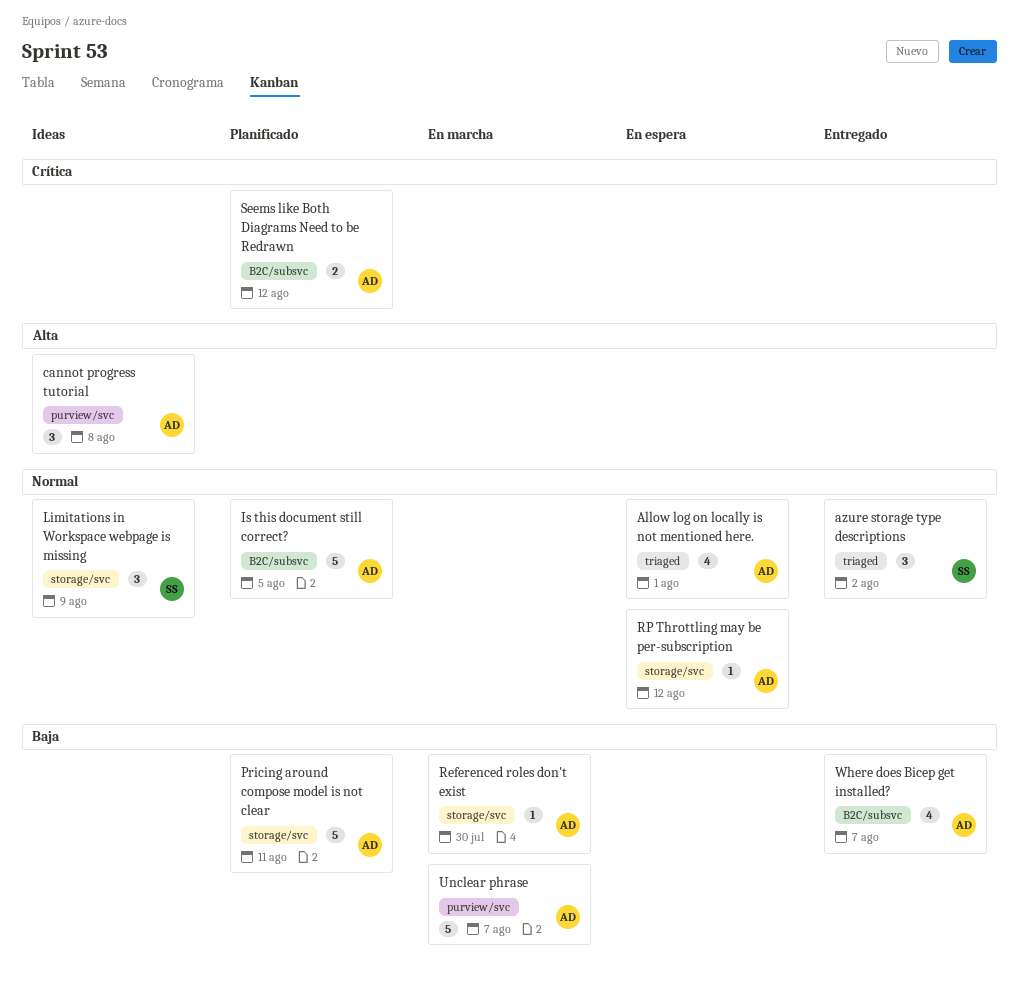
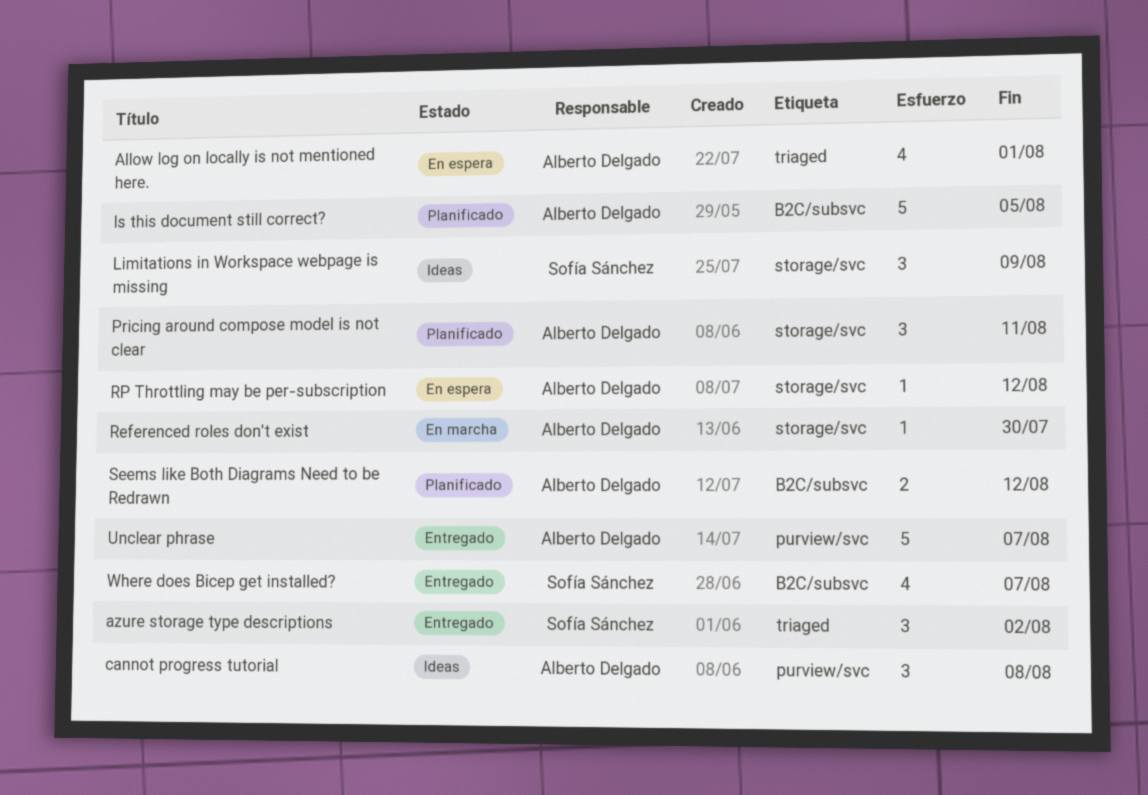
Pricing around compose model is not clear, estimate: 5 -> 3
Unclear phrase, status: En marcha -> Entregado
Where does Bicep get installed?, owner: Alberto Delgado -> Sofía Sánchez

